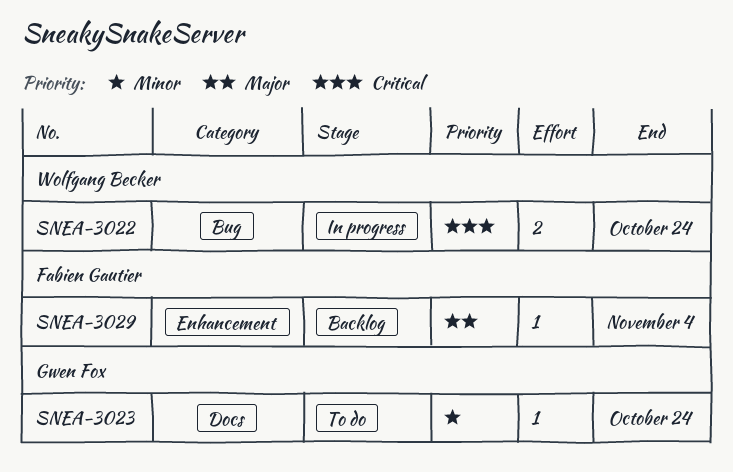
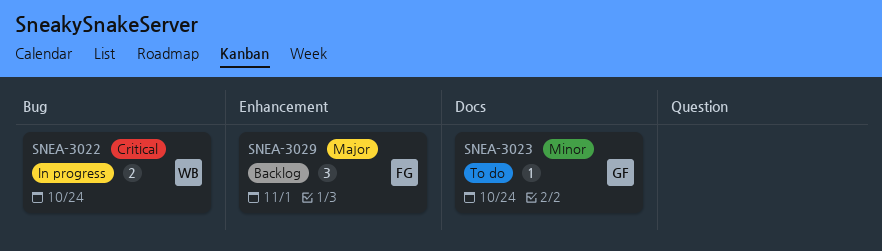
SNEA-3029, estimate: 1 -> 3
SNEA-3029, due: Nov 4 -> Nov 1

